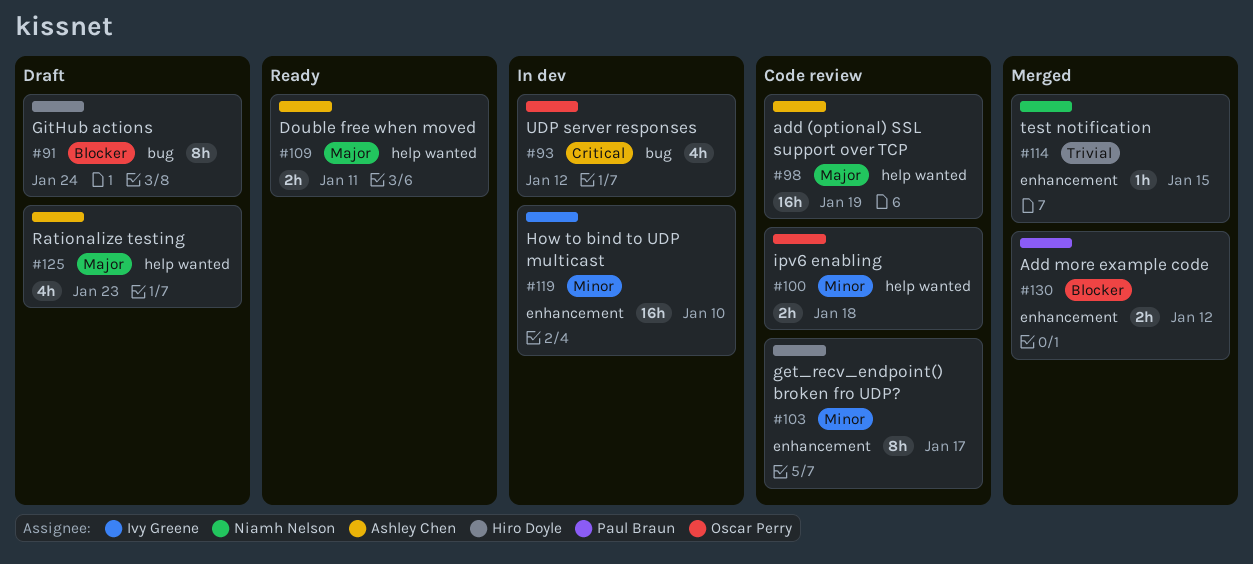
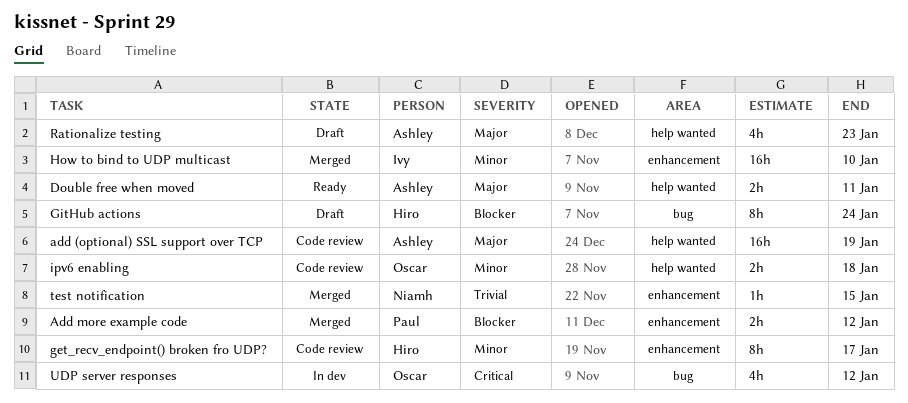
How to bind to UDP multicast, status: In dev -> Merged

